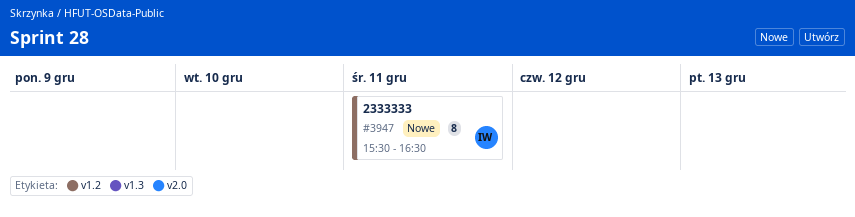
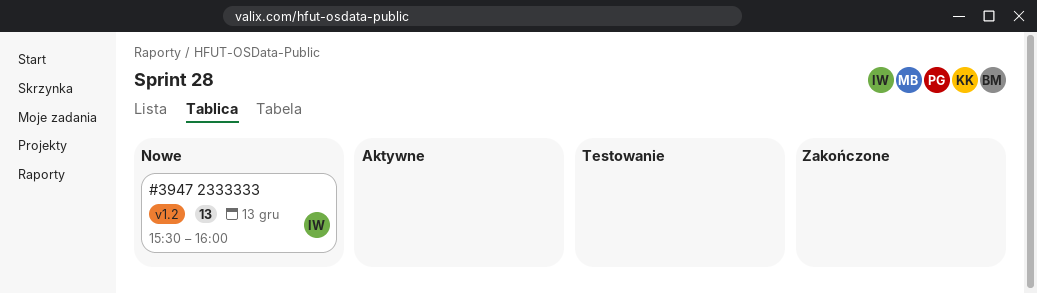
#3947, estimate: 8 -> 13
#3947, day: Dec 11 -> Dec 13
#3947, ends: 16:30 -> 16:00

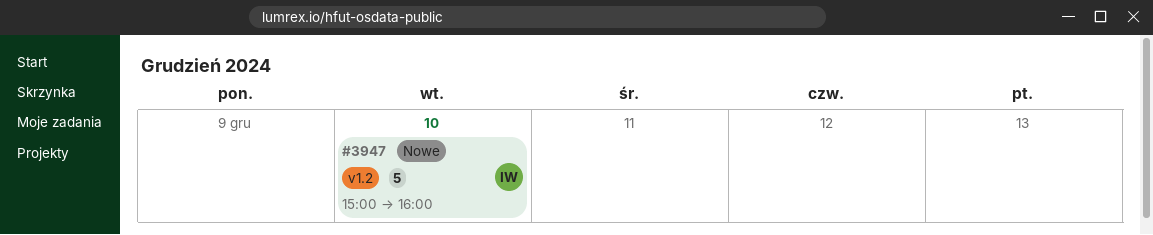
#3947, estimate: 13 -> 5
#3947, day: Dec 13 -> Dec 10
#3947, begins: 15:30 -> 15:00

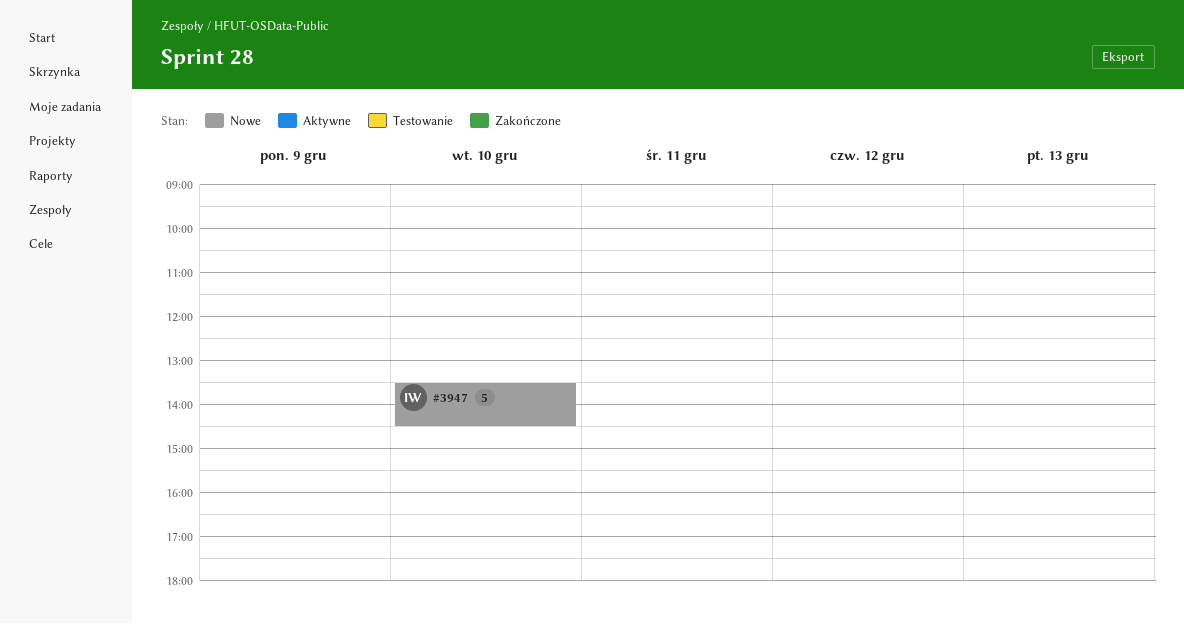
#3947, begins: 15:00 -> 13:30
#3947, ends: 16:00 -> 14:30

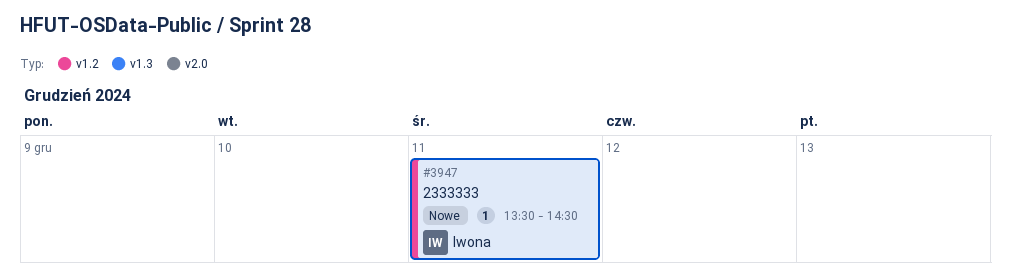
#3947, estimate: 5 -> 1
#3947, day: Dec 10 -> Dec 11

